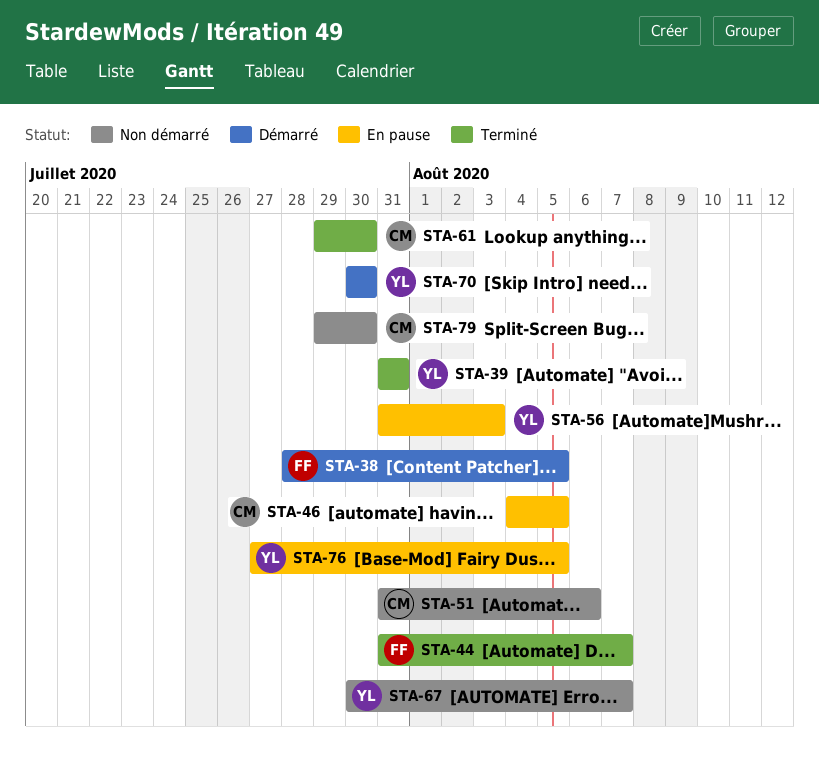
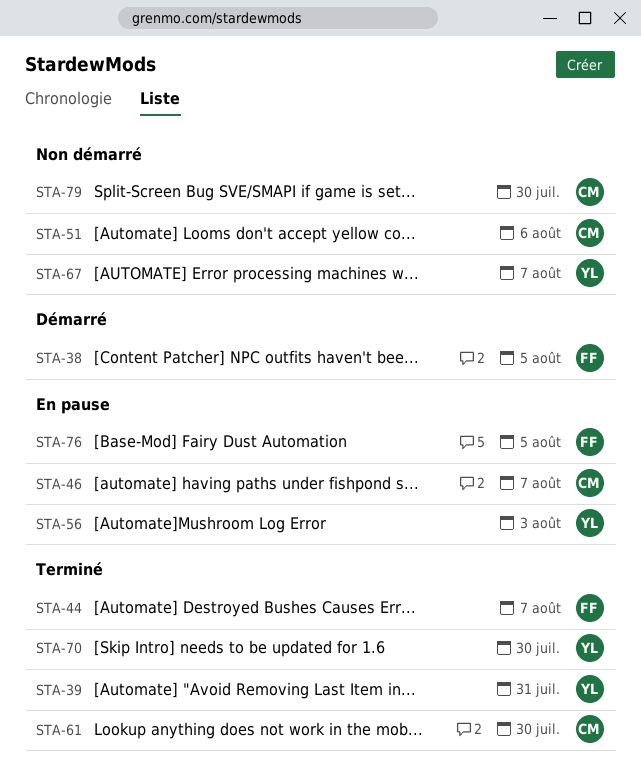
STA-46, due: Aug 5 -> Aug 7
STA-70, status: Démarré -> Terminé
STA-76, owner: YL -> FF

